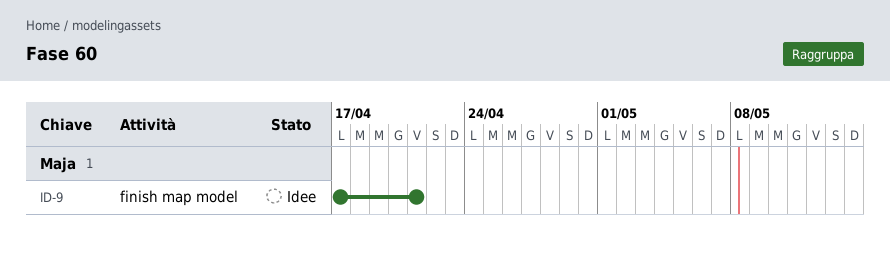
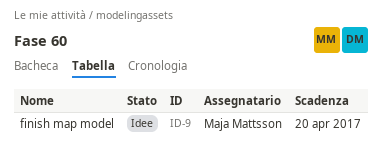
ID-9, due: Apr 21 -> Apr 20

